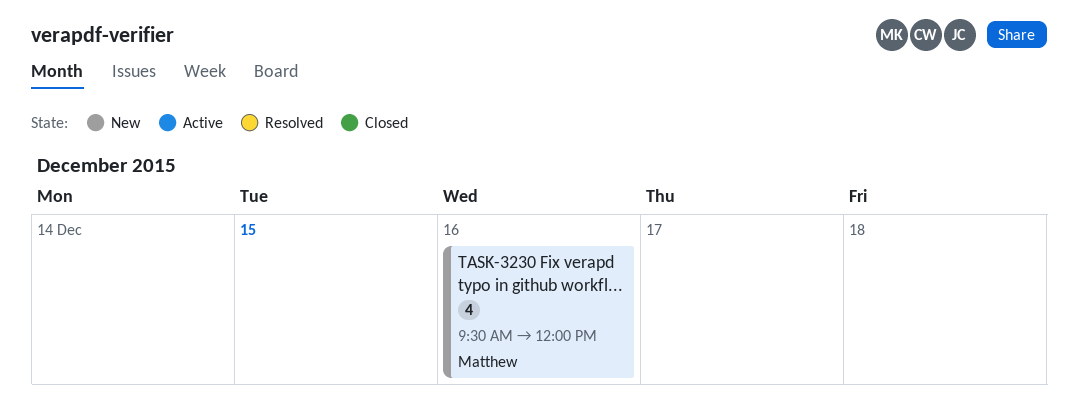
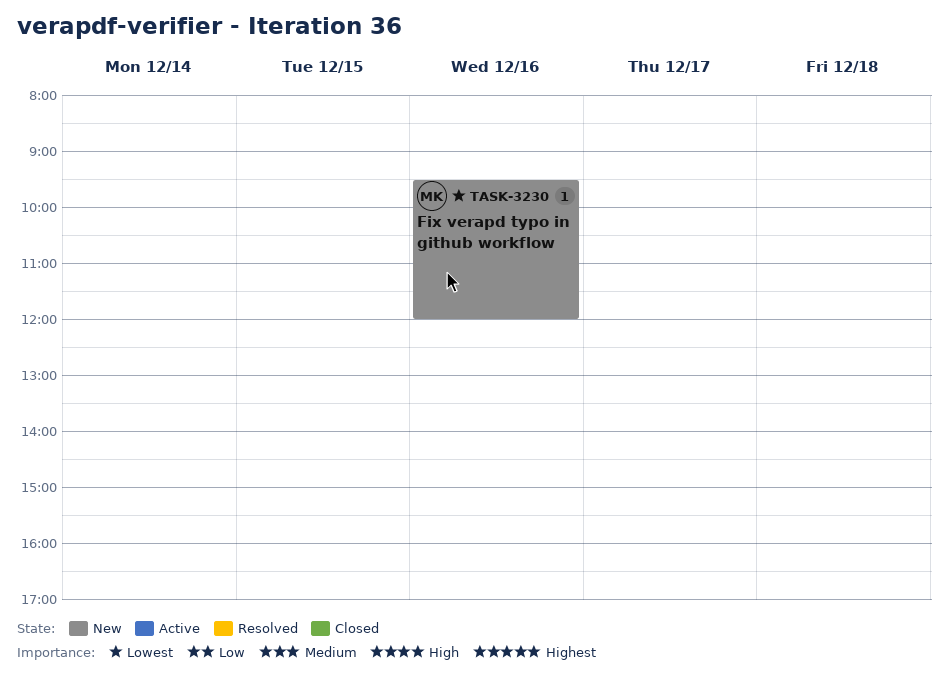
TASK-3230, estimate: 4 -> 1

